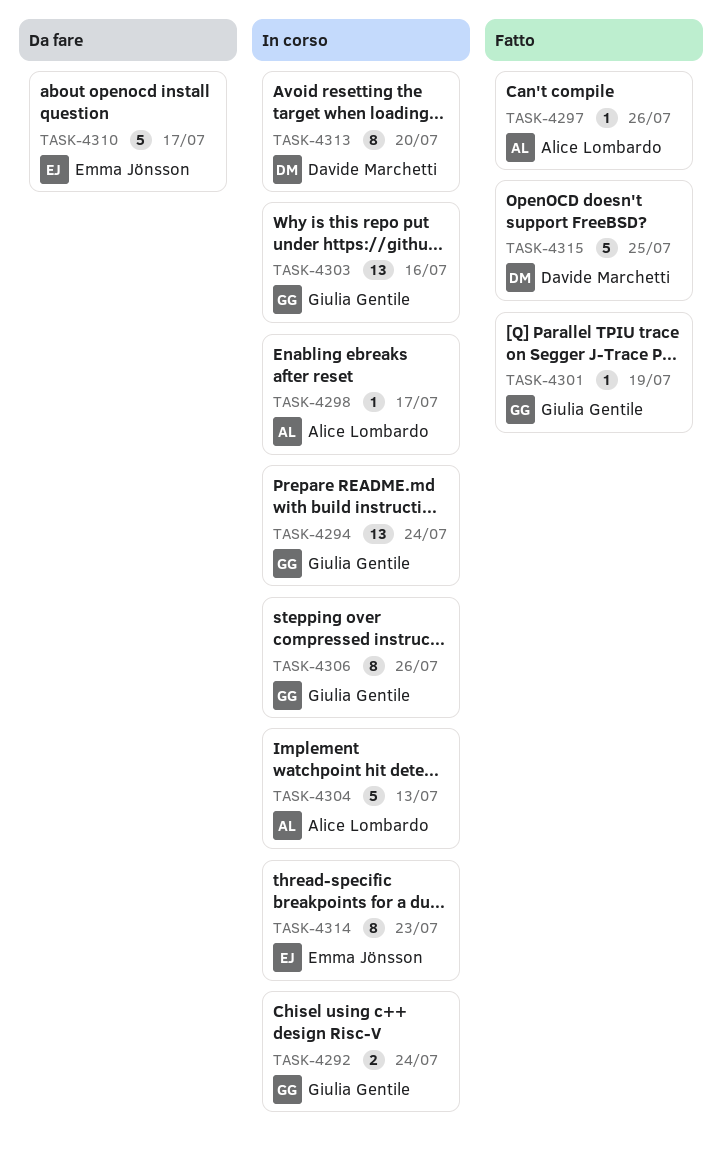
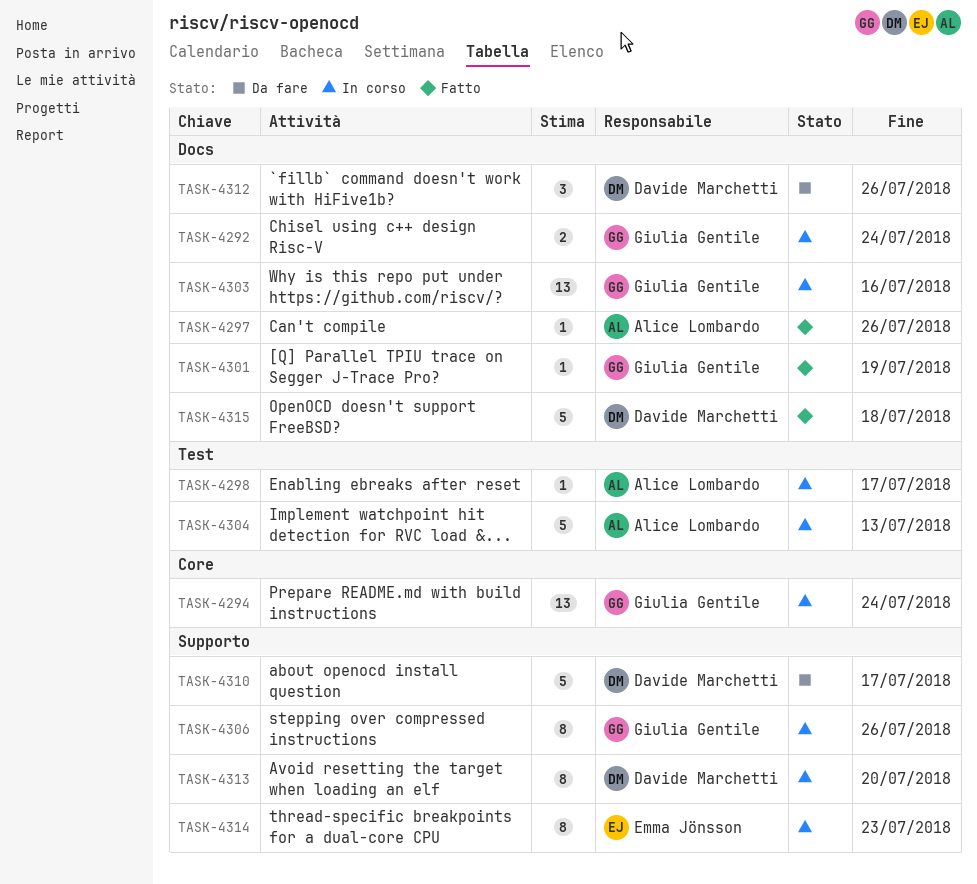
TASK-4310, owner: Emma Jönsson -> Davide Marchetti
TASK-4312: none -> present
TASK-4315, due: Jul 25 -> Jul 18

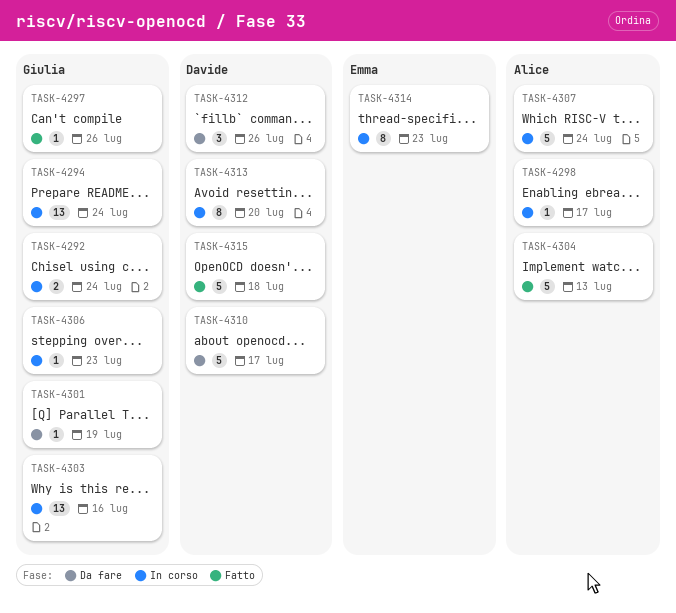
TASK-4297, owner: Alice Lombardo -> Giulia Gentile
TASK-4301, status: Fatto -> Da fare
TASK-4304, status: In corso -> Fatto
TASK-4306, estimate: 8 -> 1
TASK-4306, due: Jul 26 -> Jul 23
TASK-4307: none -> present

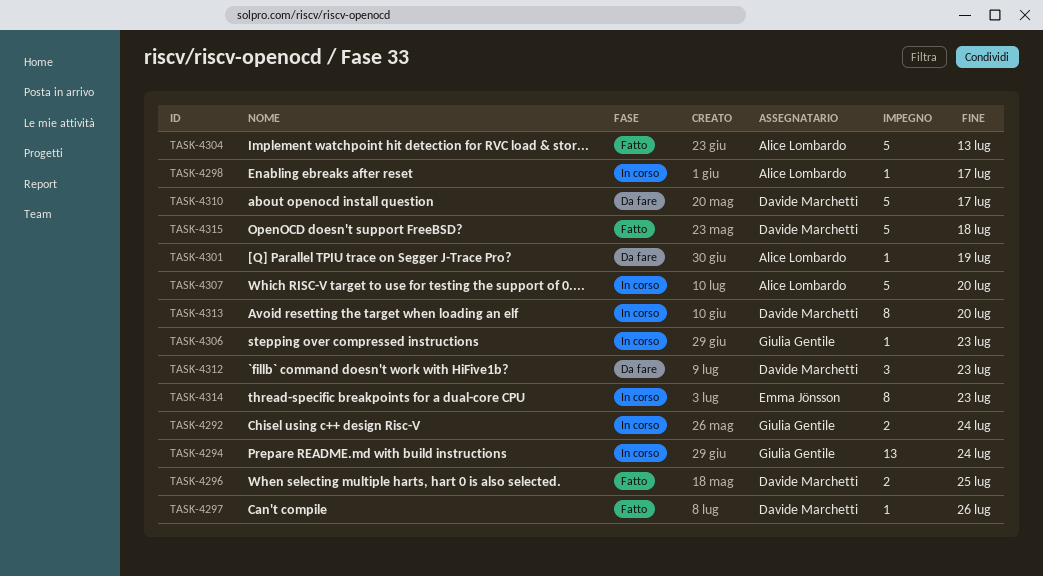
TASK-4296: none -> present
TASK-4297, owner: Giulia Gentile -> Davide Marchetti
TASK-4301, owner: Giulia Gentile -> Alice Lombardo
TASK-4303: present -> none
TASK-4307, due: Jul 24 -> Jul 20
TASK-4312, due: Jul 26 -> Jul 23

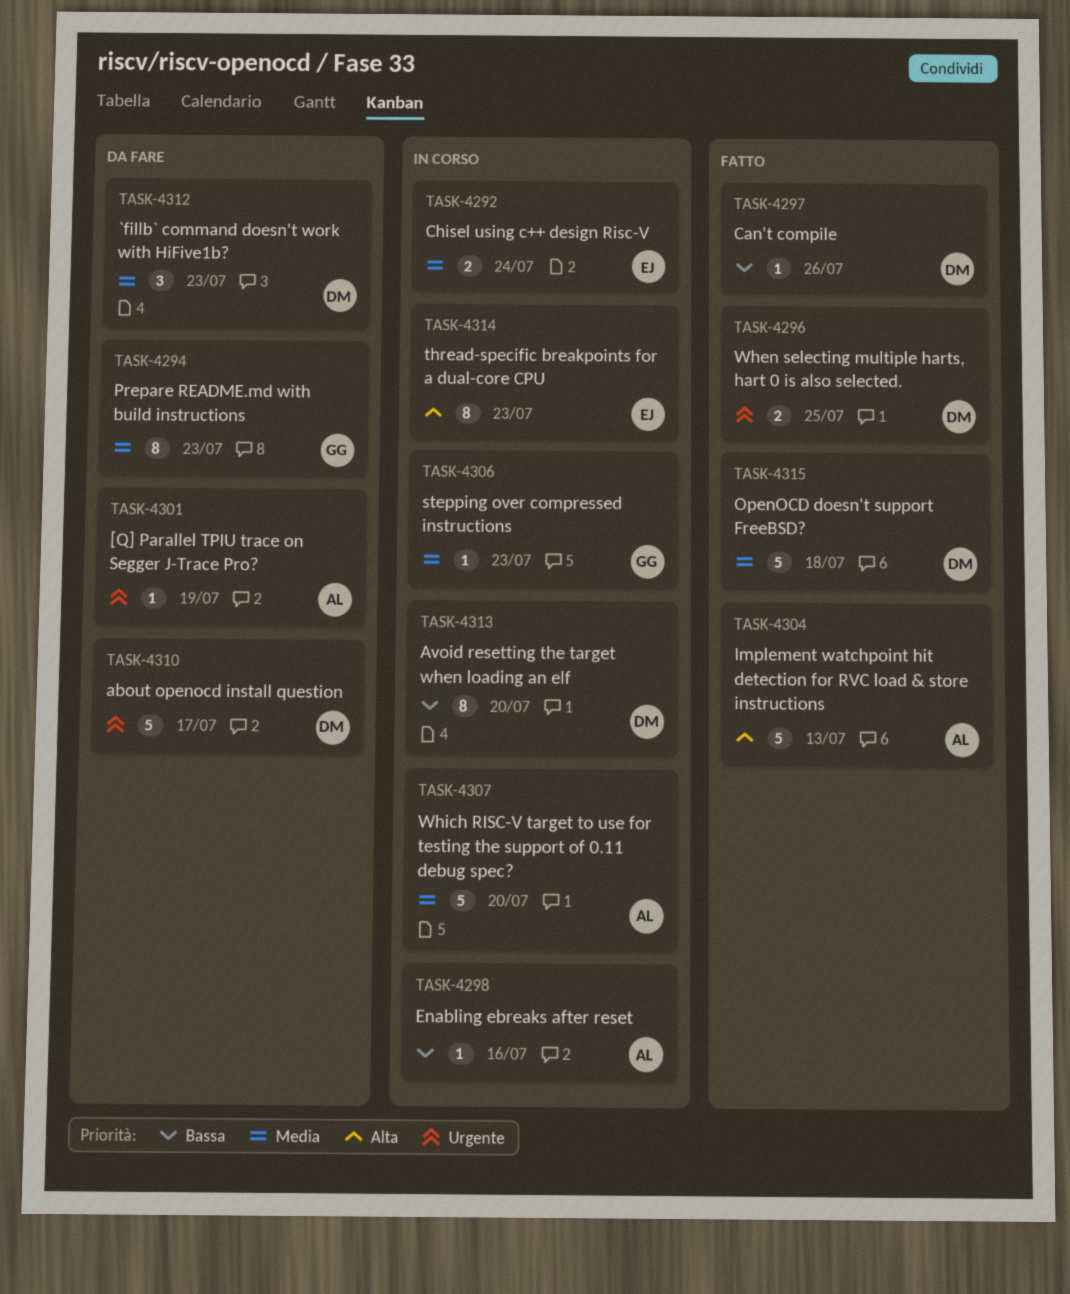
TASK-4292, owner: Giulia Gentile -> Emma Jönsson
TASK-4294, status: In corso -> Da fare
TASK-4294, estimate: 13 -> 8
TASK-4294, due: Jul 24 -> Jul 23
TASK-4298, due: Jul 17 -> Jul 16

